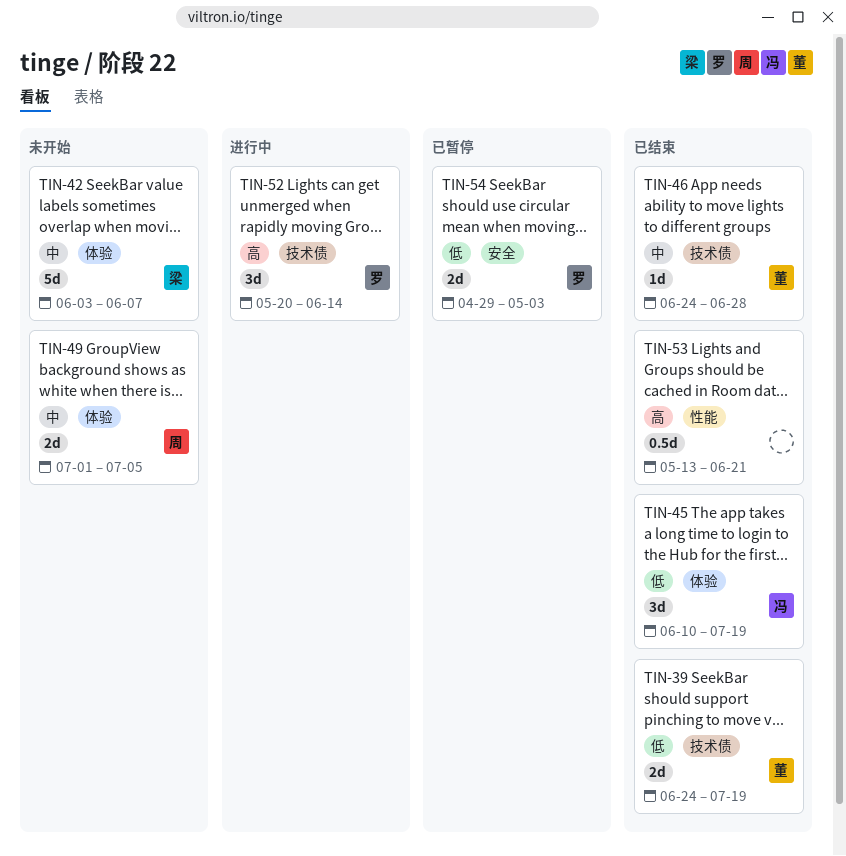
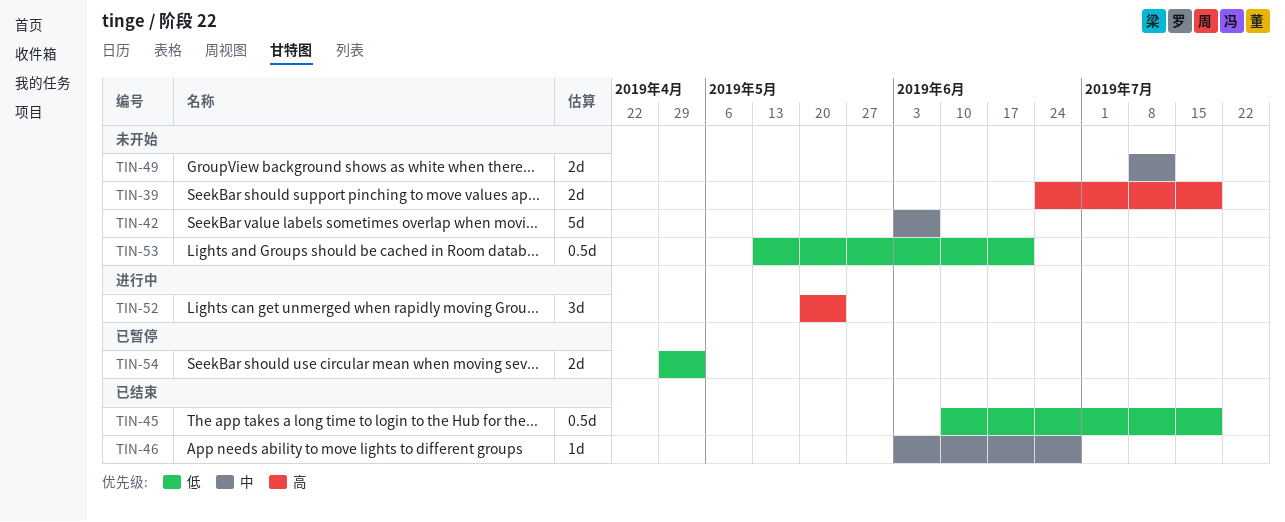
TIN-39, status: 已结束 -> 未开始
TIN-39, priority: 低 -> 高
TIN-45, estimate: 3d -> 0.5d
TIN-46, start: Jun 24 -> Jun 3
TIN-49, start: Jul 1 -> Jul 8
TIN-49, due: Jul 5 -> Jul 12
TIN-52, due: Jun 14 -> May 24
TIN-53, status: 已结束 -> 未开始
TIN-53, priority: 高 -> 低

